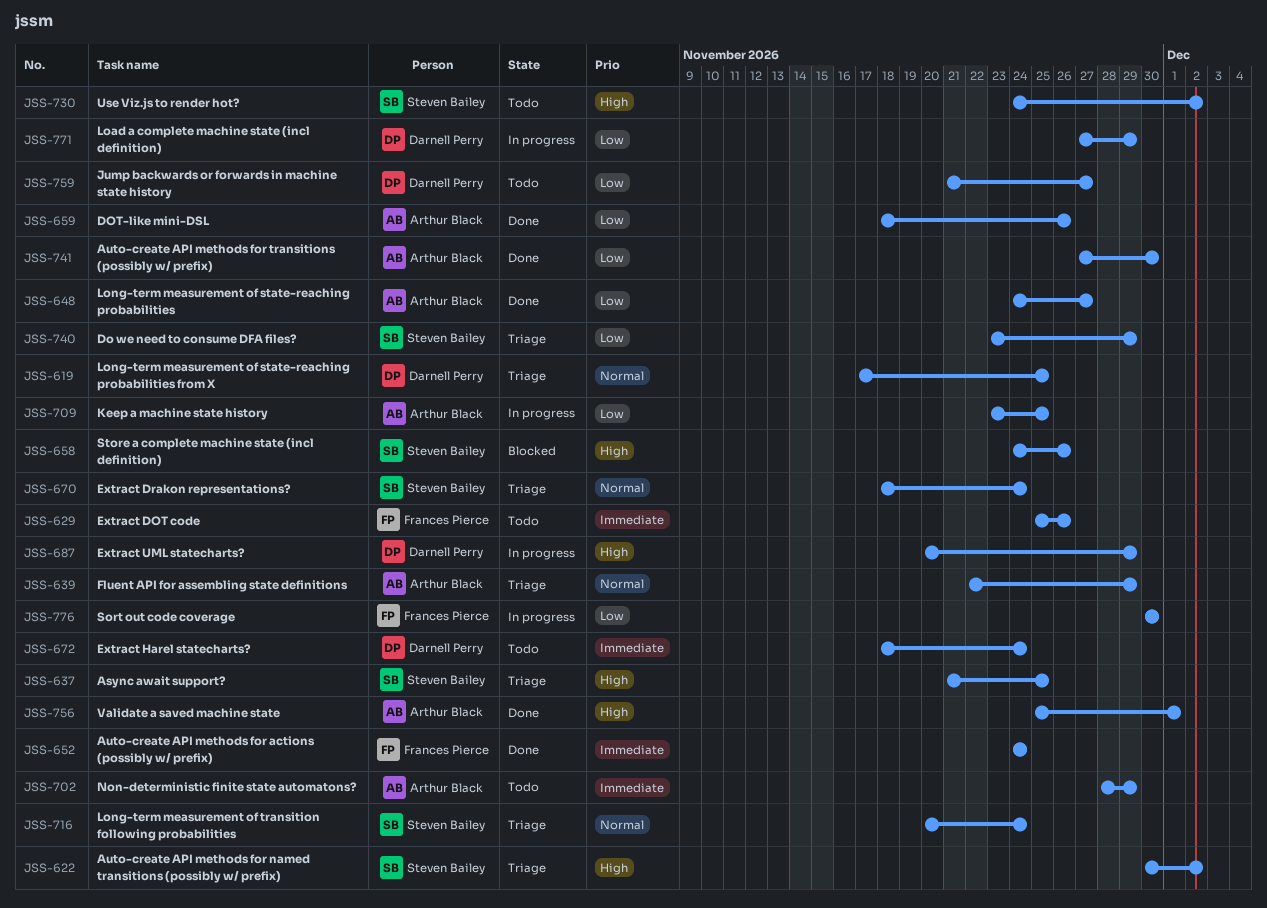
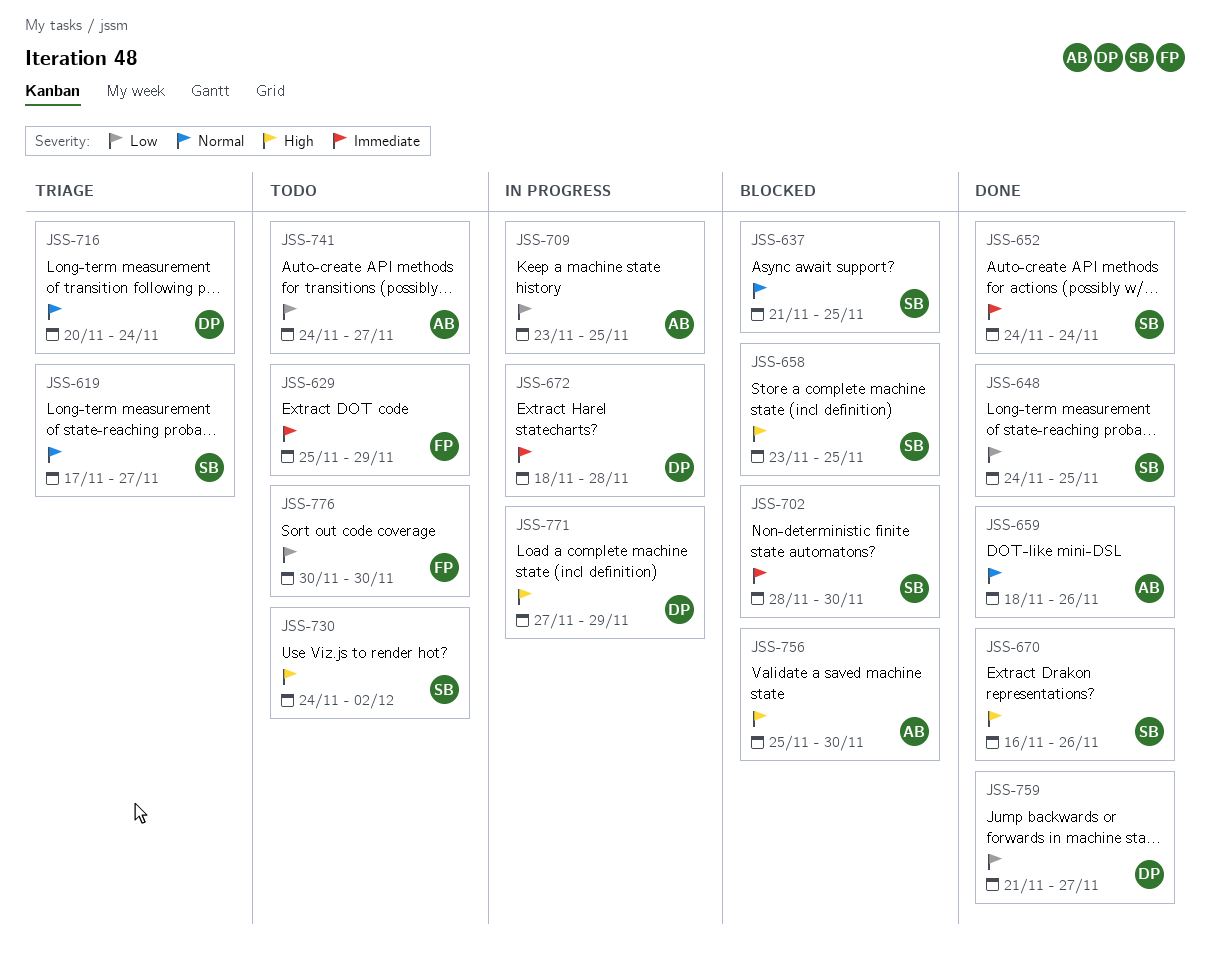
JSS-619, owner: Darnell Perry -> Steven Bailey
JSS-619, due: Nov 25 -> Nov 27
JSS-622: present -> none
JSS-629, due: Nov 26 -> Nov 29
JSS-637, status: Triage -> Blocked
JSS-637, priority: High -> Normal
JSS-639: present -> none
JSS-648, owner: Arthur Black -> Steven Bailey
JSS-648, due: Nov 27 -> Nov 25
JSS-652, owner: Frances Pierce -> Steven Bailey
JSS-658, start: Nov 24 -> Nov 23
JSS-658, due: Nov 26 -> Nov 25
JSS-659, priority: Low -> Normal
JSS-670, status: Triage -> Done
JSS-670, priority: Normal -> High
JSS-670, start: Nov 18 -> Nov 16
JSS-670, due: Nov 24 -> Nov 26
JSS-672, status: Todo -> In progress
JSS-672, due: Nov 24 -> Nov 28
JSS-687: present -> none
JSS-702, status: Todo -> Blocked
JSS-702, owner: Arthur Black -> Steven Bailey
JSS-702, due: Nov 29 -> Nov 30
JSS-716, owner: Steven Bailey -> Darnell Perry
JSS-740: present -> none
JSS-741, status: Done -> Todo
JSS-741, start: Nov 27 -> Nov 24
JSS-741, due: Nov 30 -> Nov 27
JSS-756, status: Done -> Blocked
JSS-756, due: Dec 1 -> Nov 30
JSS-759, status: Todo -> Done
JSS-771, priority: Low -> High
JSS-776, status: In progress -> Todo

